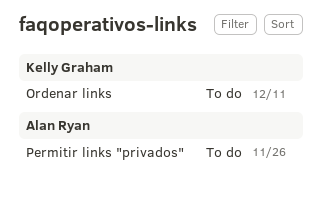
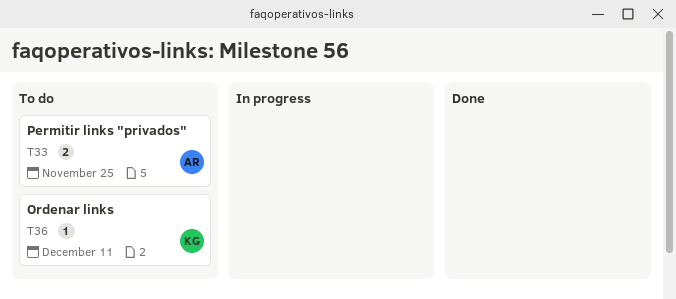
Permitir links "privados", due: Nov 26 -> Nov 25

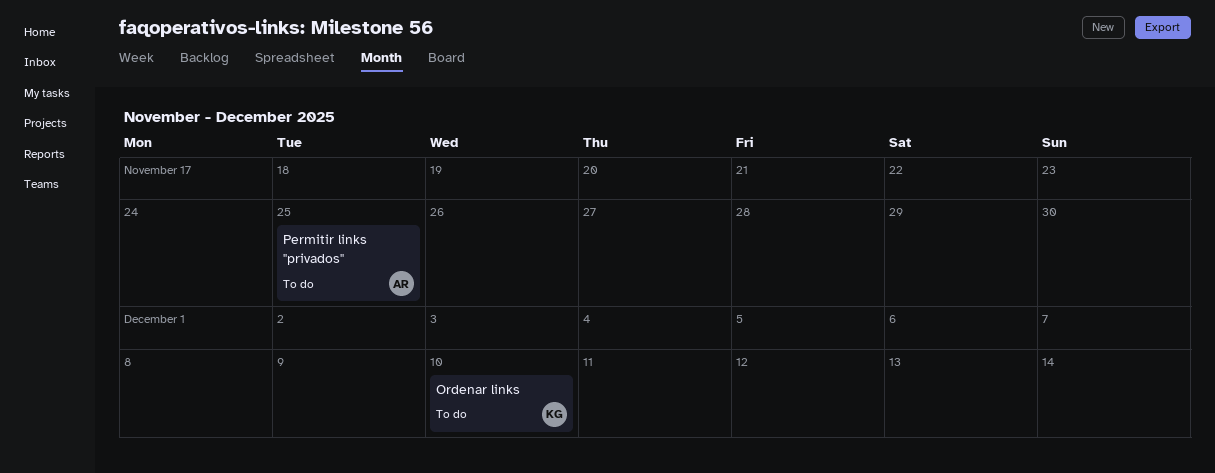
Ordenar links, due: Dec 11 -> Dec 10

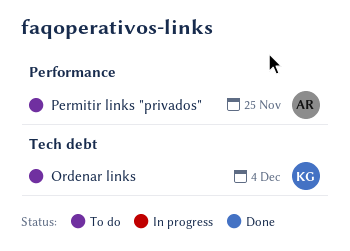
Ordenar links, due: Dec 10 -> Dec 4

